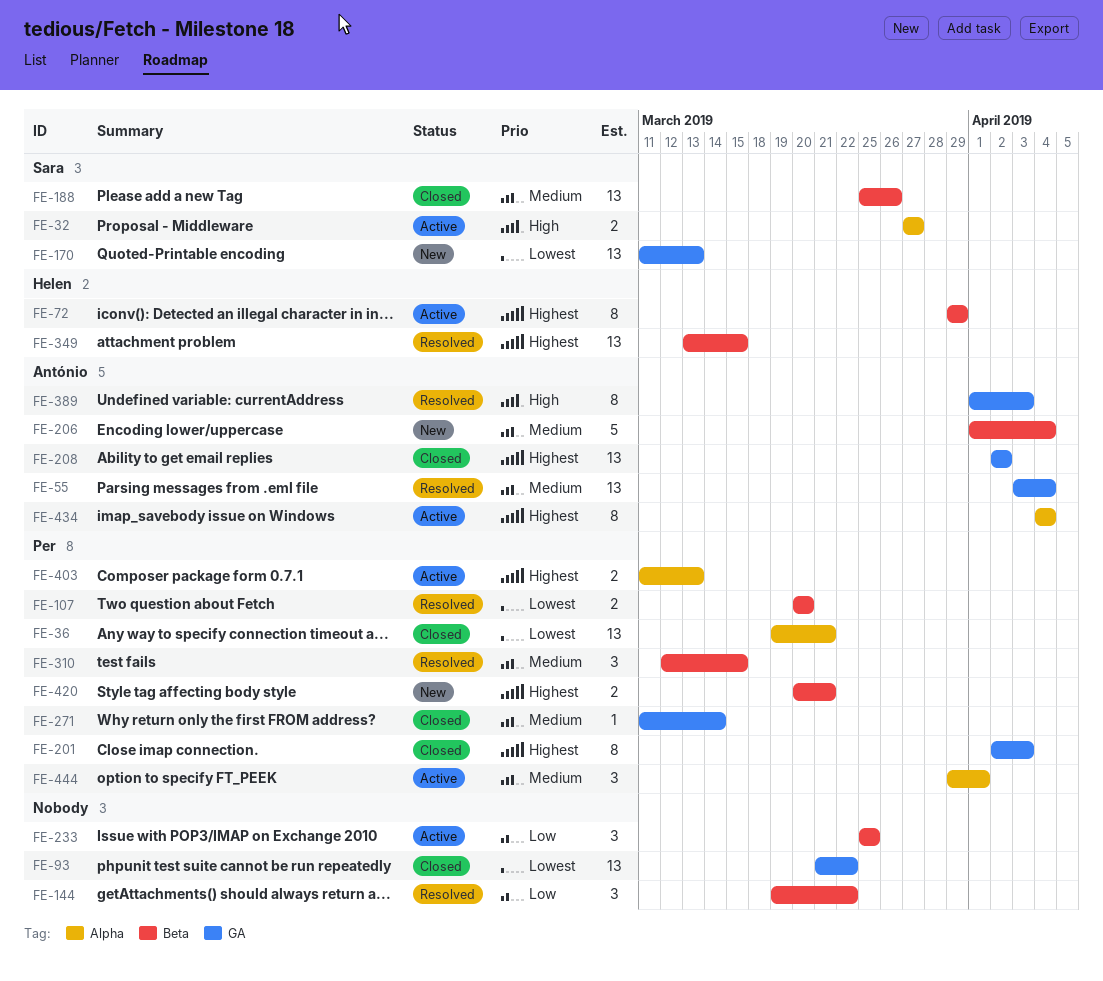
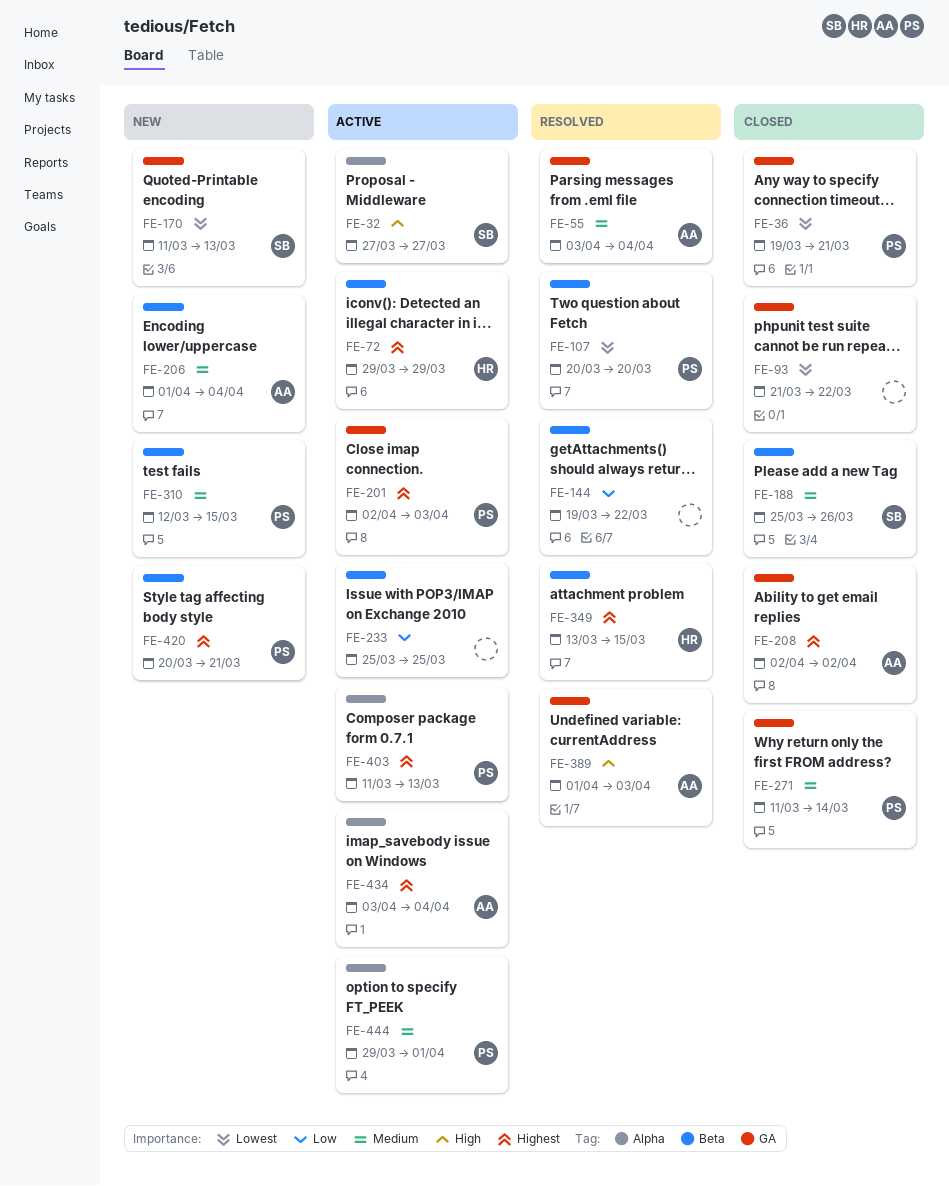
FE-36, label: Alpha -> GA
FE-201, status: Closed -> Active
FE-310, status: Resolved -> New
FE-434, start: Apr 4 -> Apr 3

